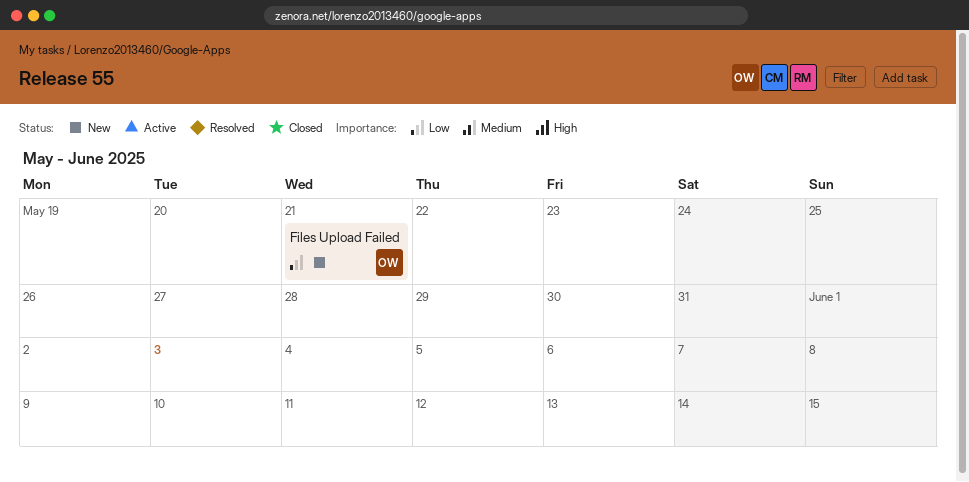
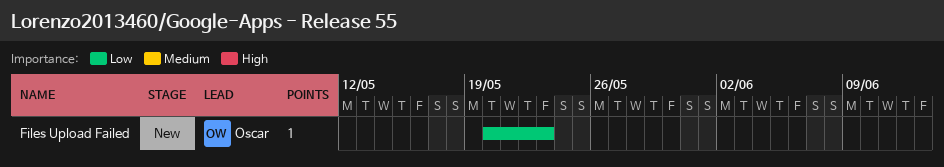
Files Upload Failed, due: May 21 -> May 23

